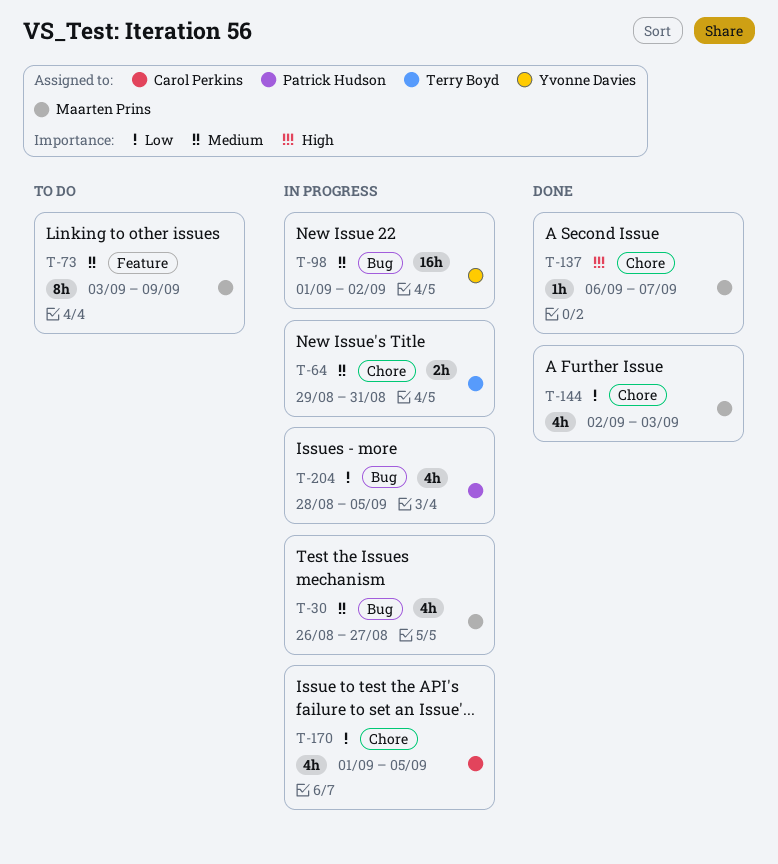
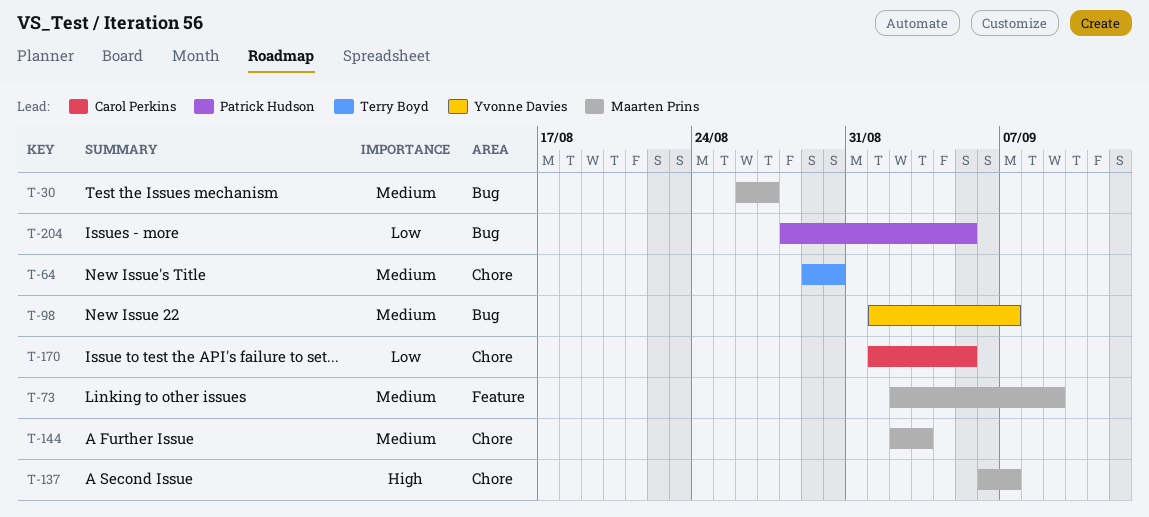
T-64, due: Aug 31 -> Aug 30
T-73, start: Sep 3 -> Sep 2
T-98, due: Sep 2 -> Sep 7
T-144, priority: Low -> Medium

